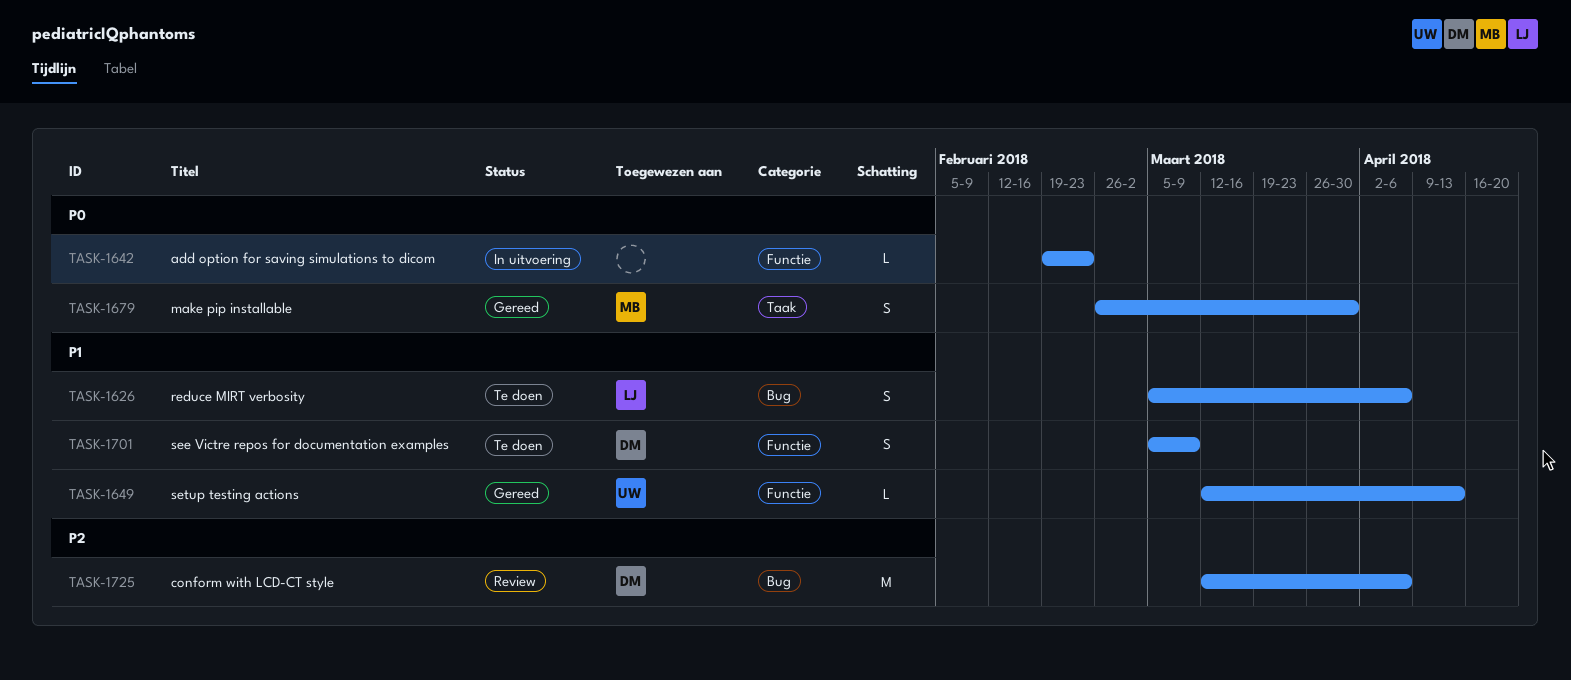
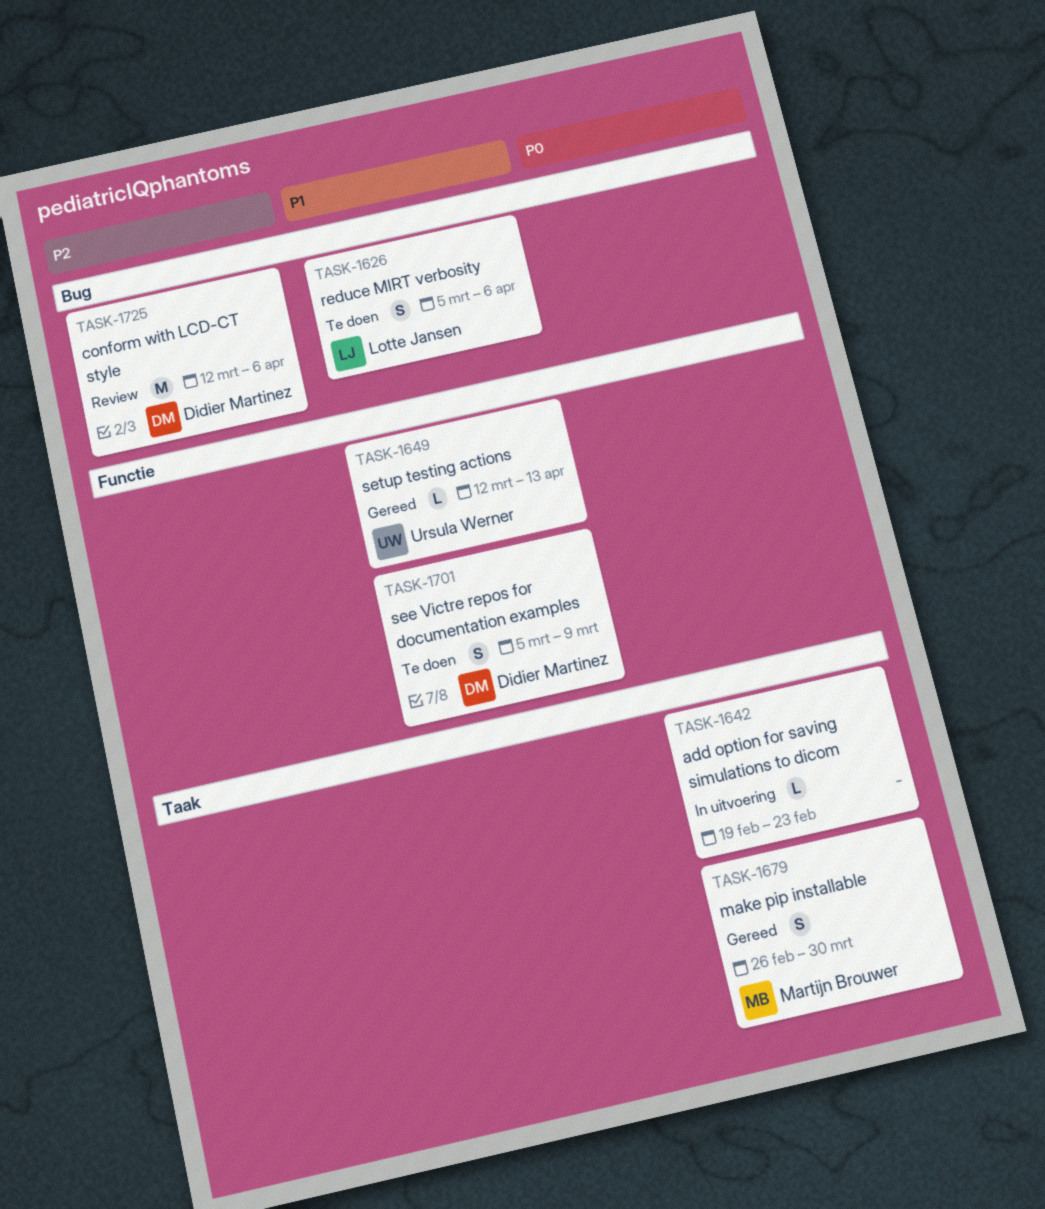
TASK-1642, label: Functie -> Taak

